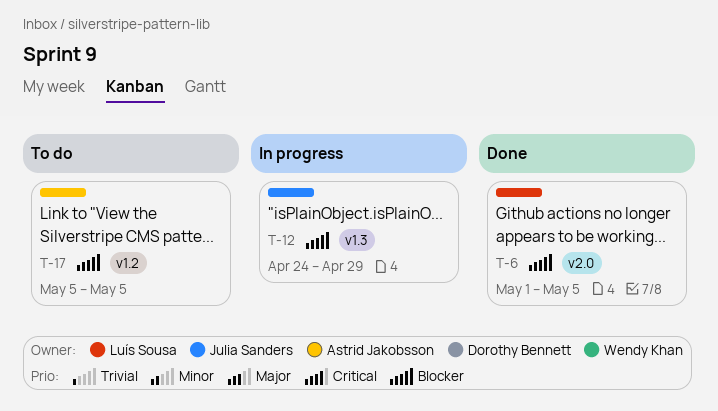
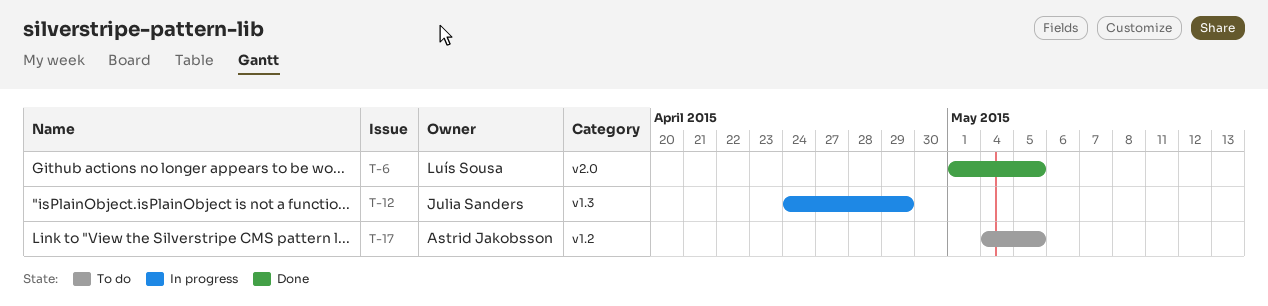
T-17, start: May 5 -> May 4

